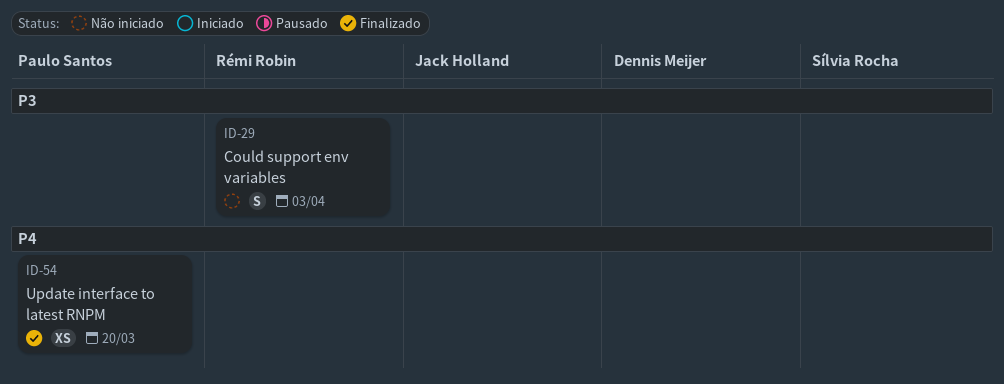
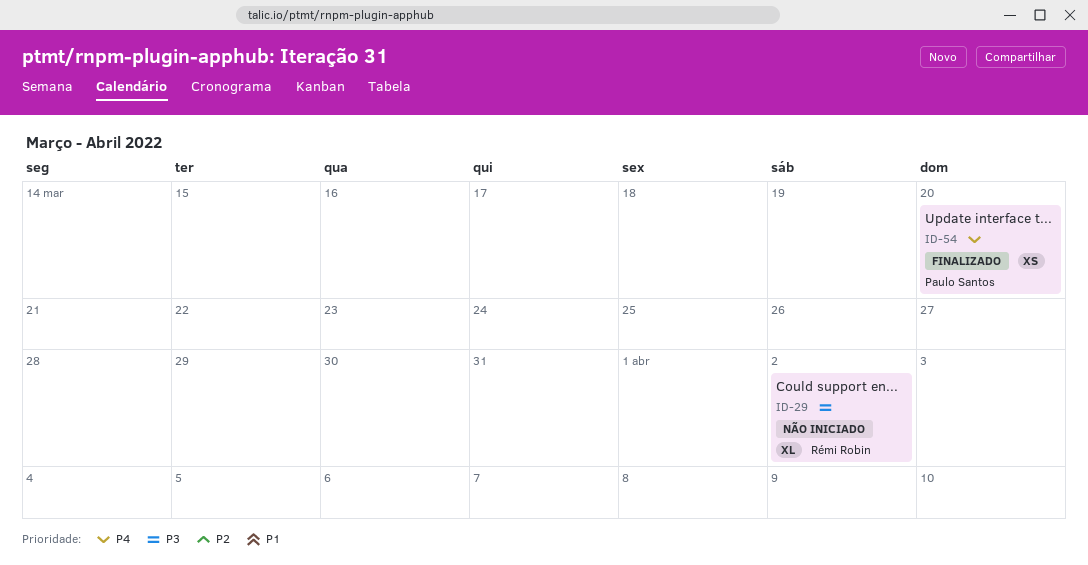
ID-29, estimate: S -> XL
ID-29, due: Apr 3 -> Apr 2

